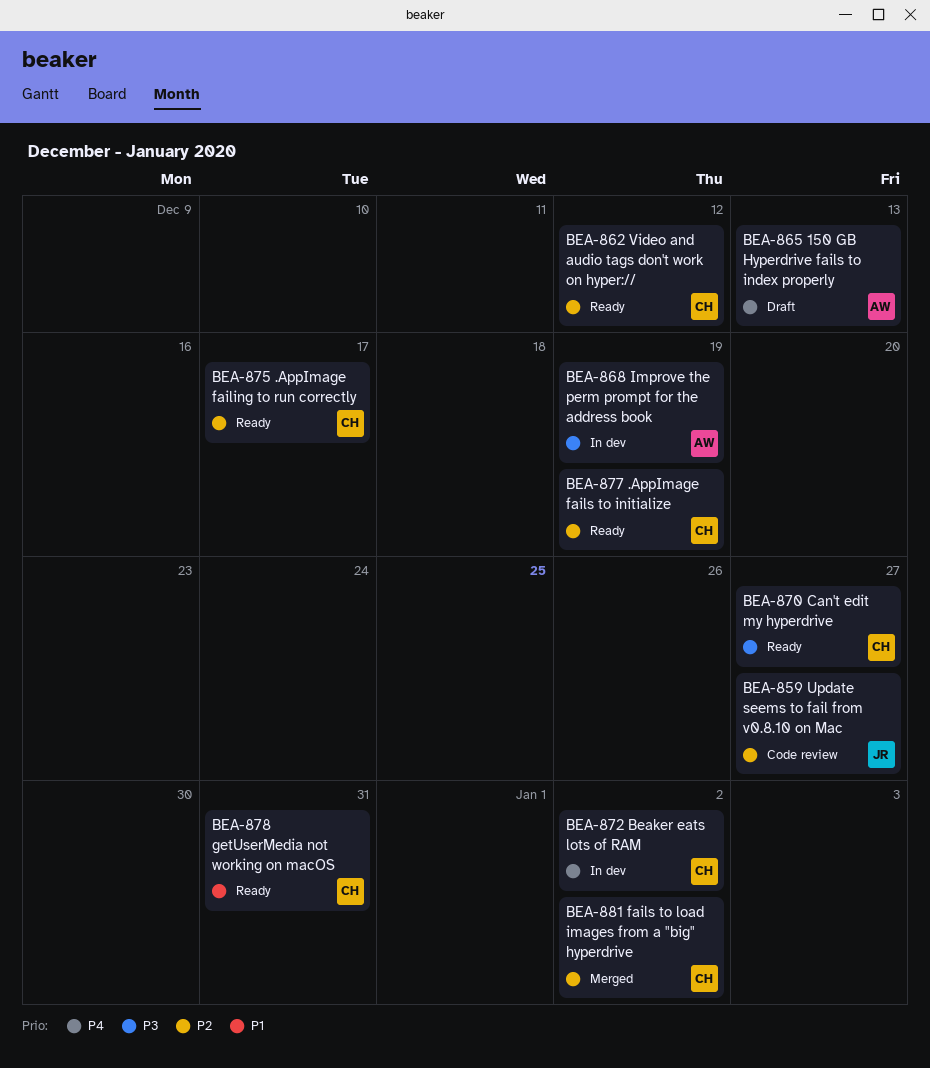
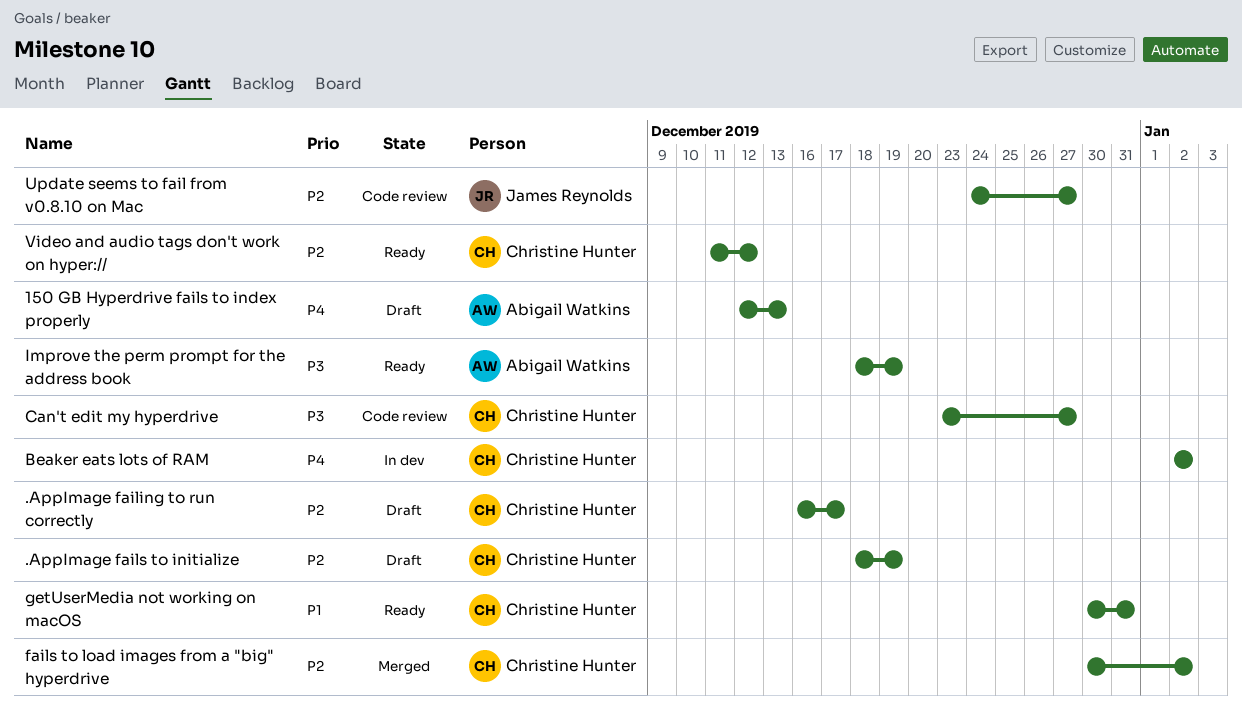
.AppImage failing to run correctly, status: Ready -> Draft
.AppImage fails to initialize, status: Ready -> Draft
Can't edit my hyperdrive, status: Ready -> Code review
Improve the perm prompt for the address book, status: In dev -> Ready

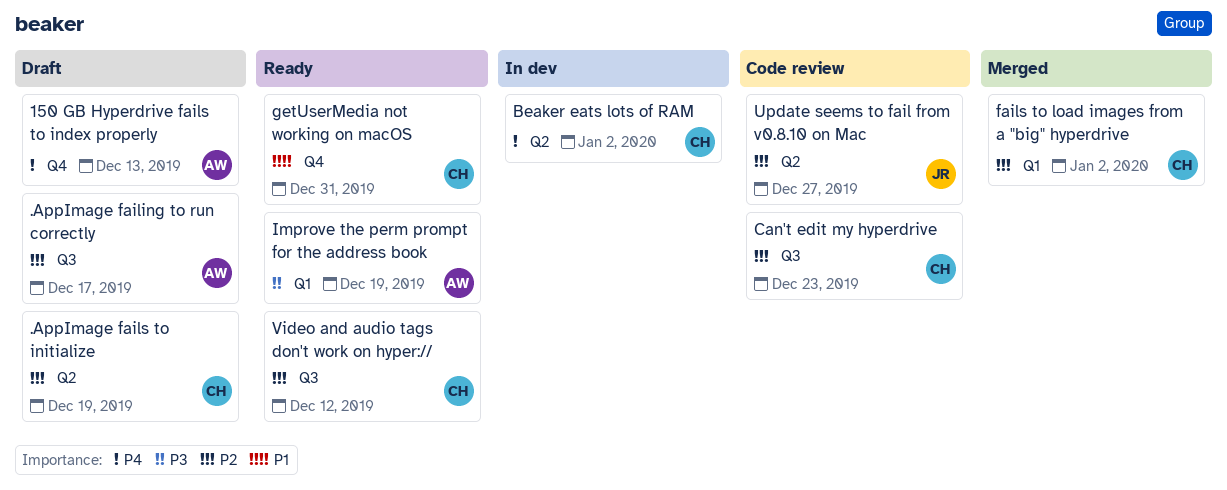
.AppImage failing to run correctly, owner: Christine Hunter -> Abigail Watkins
Can't edit my hyperdrive, priority: P3 -> P2
Can't edit my hyperdrive, due: Dec 27 -> Dec 23

